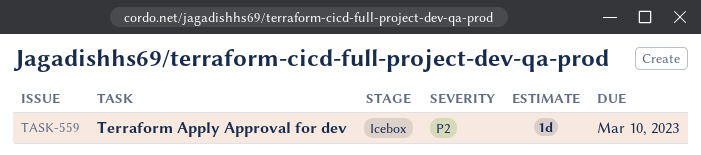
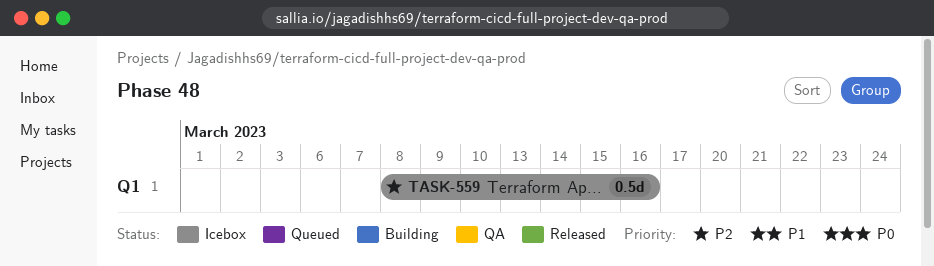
TASK-559, estimate: 1d -> 0.5d
TASK-559, due: Mar 10 -> Mar 16

